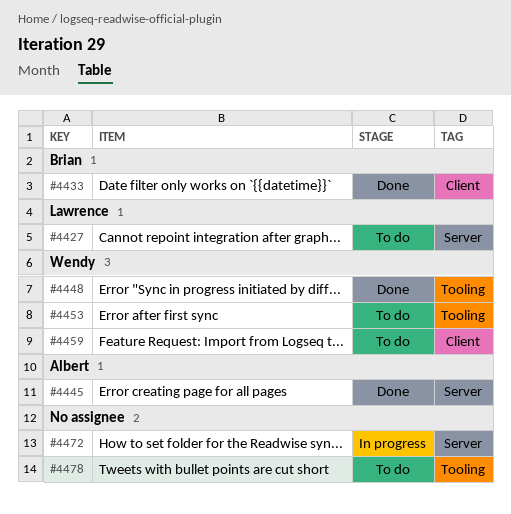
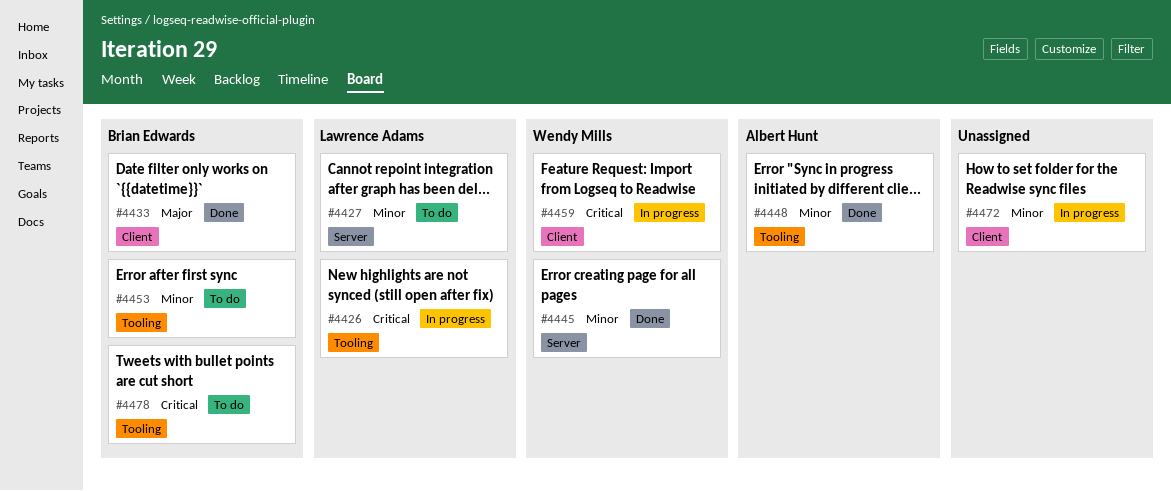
#4426: none -> present
#4445, owner: Albert Hunt -> Wendy Mills
#4448, owner: Wendy Mills -> Albert Hunt
#4453, owner: Wendy Mills -> Brian Edwards
#4459, status: To do -> In progress
#4472, label: Server -> Client
#4478, owner: none -> Brian Edwards

